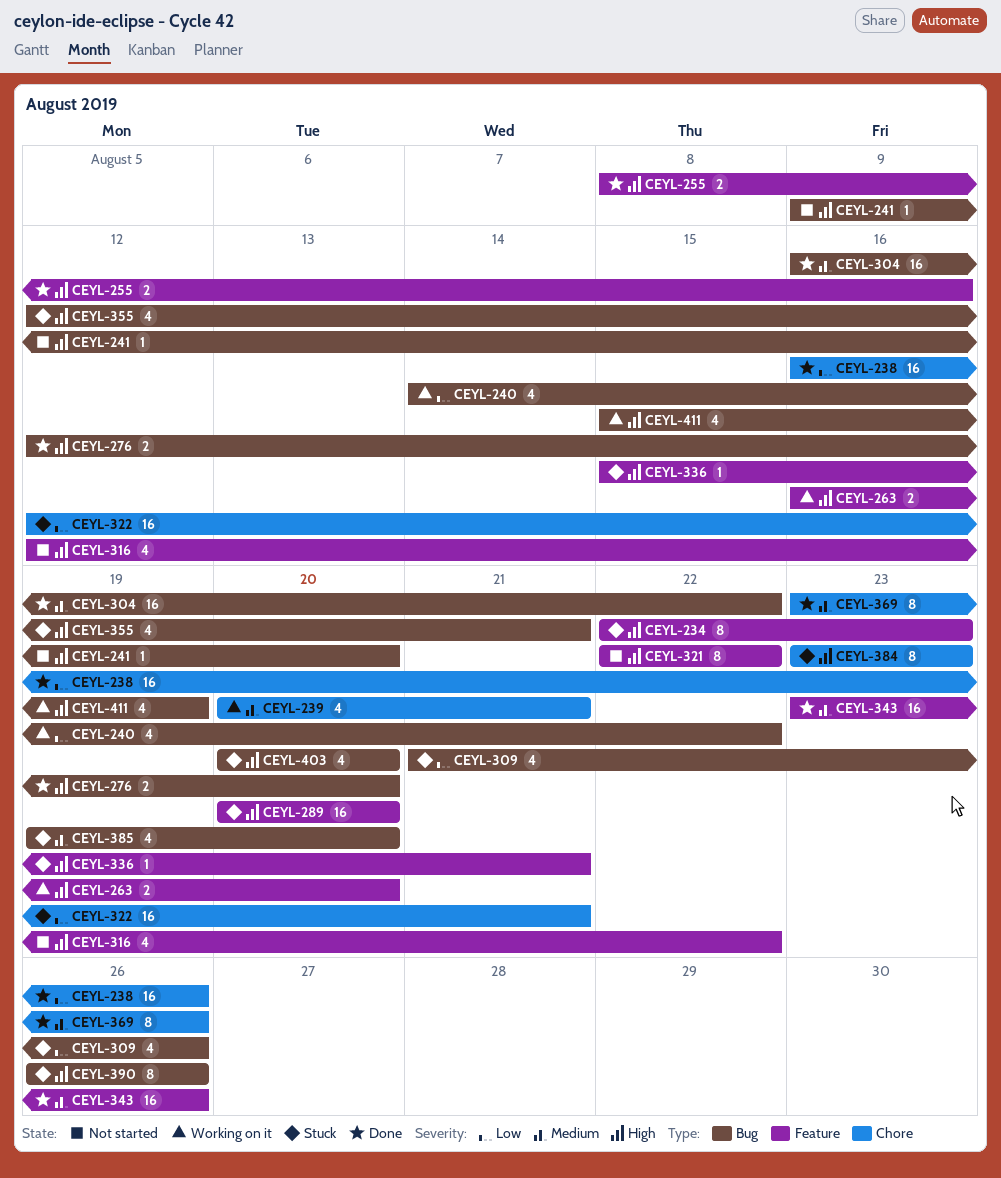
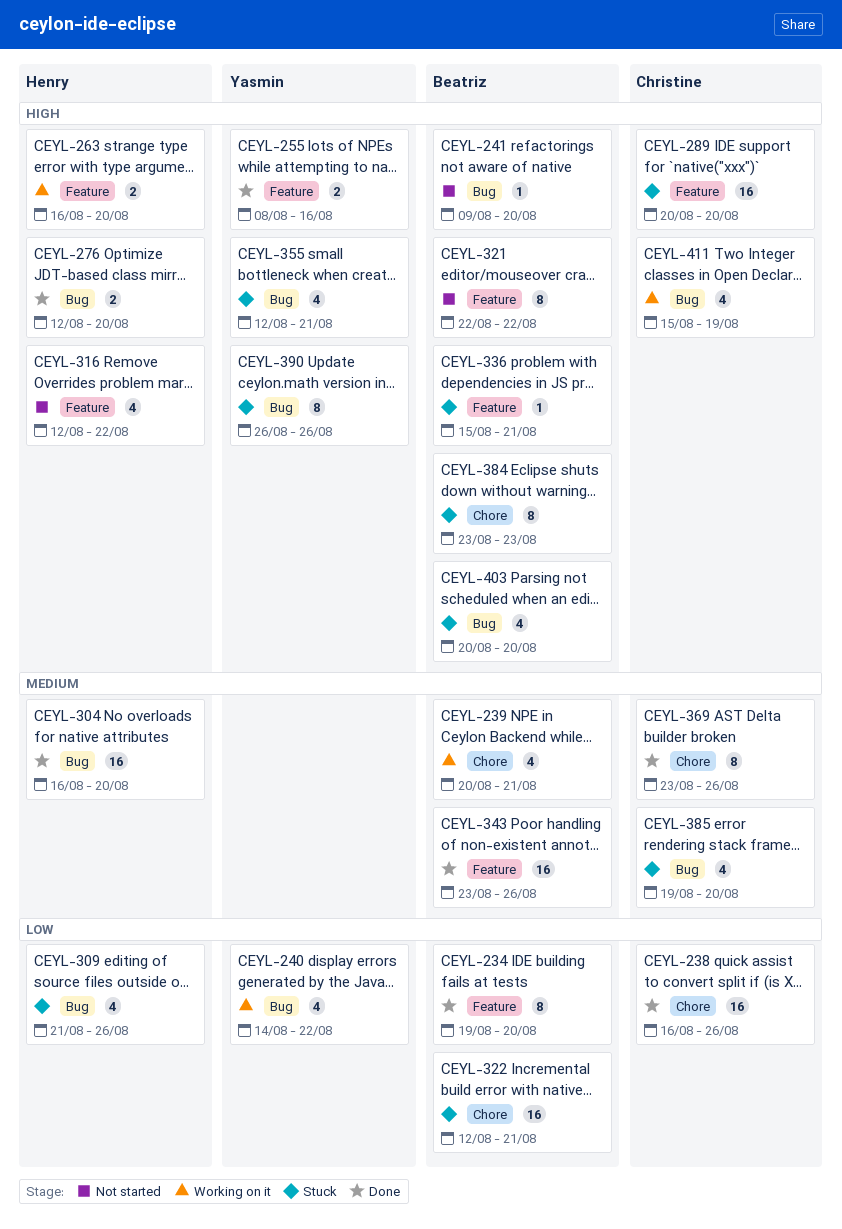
CEYL-234, status: Stuck -> Done
CEYL-234, priority: High -> Low
CEYL-234, start: Aug 22 -> Aug 19
CEYL-234, due: Aug 23 -> Aug 20
CEYL-304, due: Aug 22 -> Aug 20

